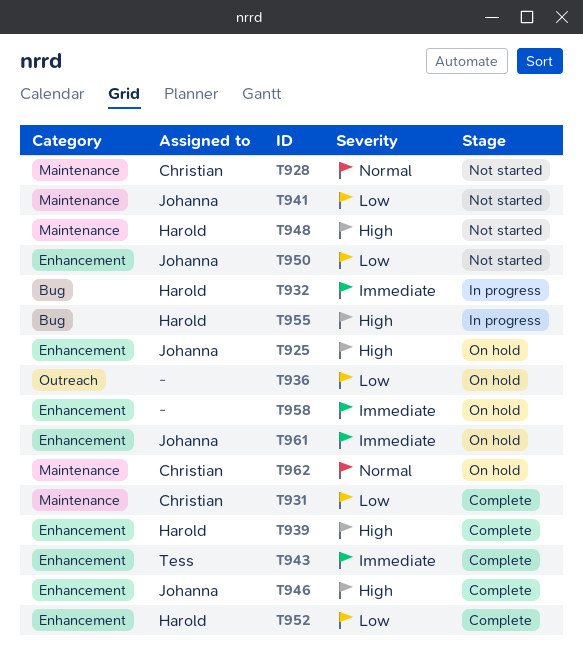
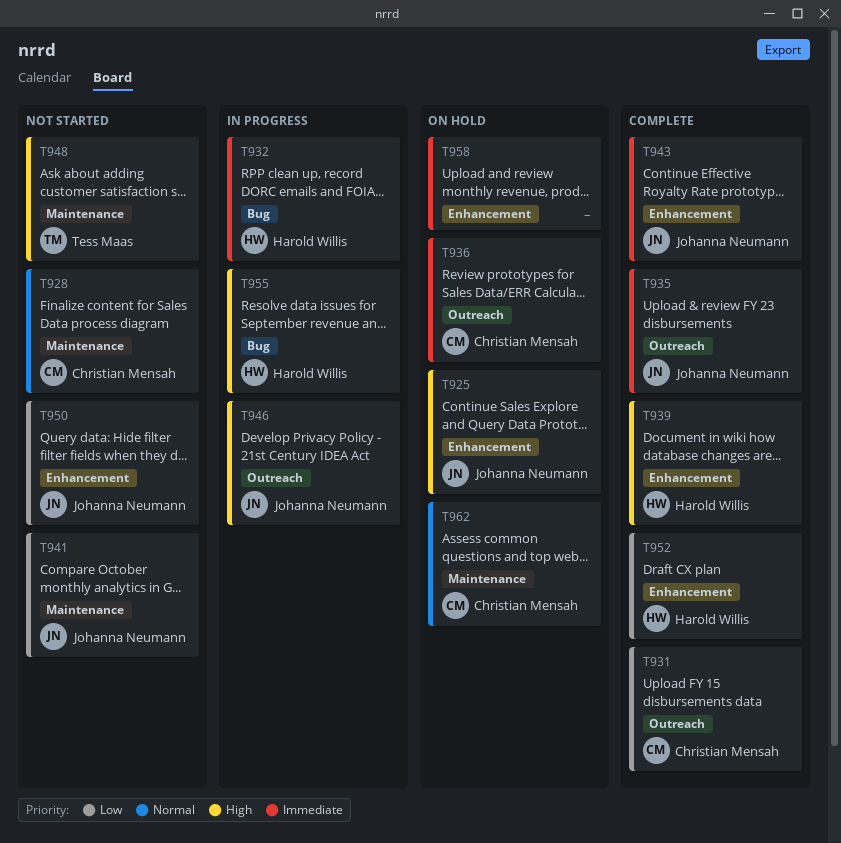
T931, label: Maintenance -> Outreach
T935: none -> present
T936, owner: none -> Christian Mensah
T936, priority: Low -> Immediate
T943, owner: Tess Maas -> Johanna Neumann
T946, status: Complete -> In progress
T946, label: Enhancement -> Outreach
T948, owner: Harold Willis -> Tess Maas
T961: present -> none

